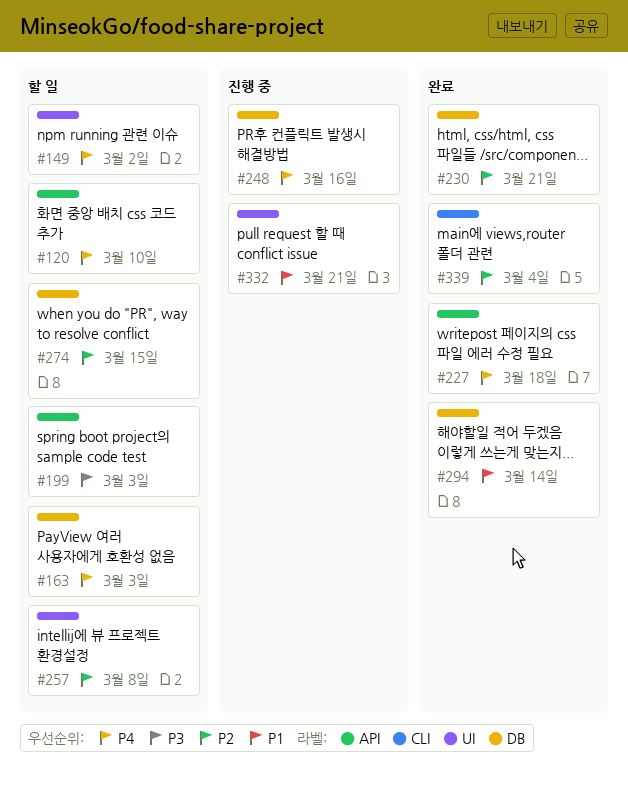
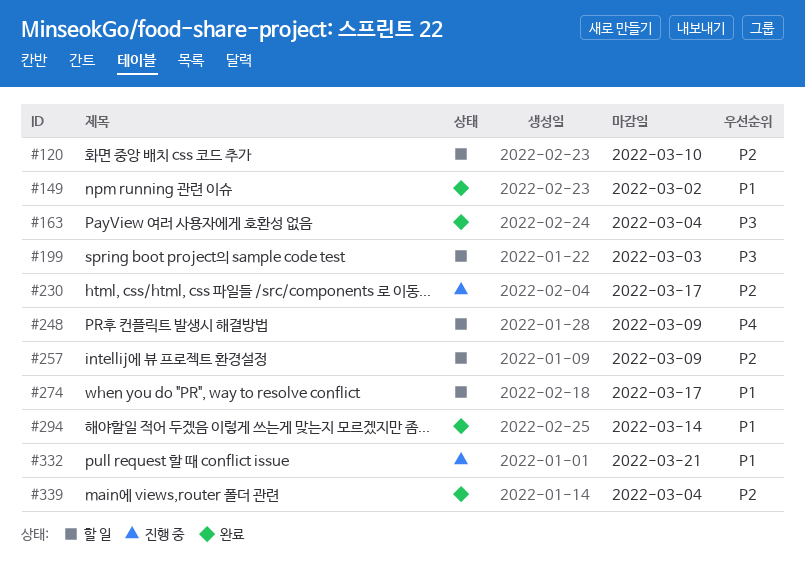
#120, priority: P4 -> P2
#149, status: 할 일 -> 완료
#149, priority: P4 -> P1
#163, status: 할 일 -> 완료
#163, priority: P4 -> P3
#163, due: Mar 3 -> Mar 4
#227: present -> none
#230, status: 완료 -> 진행 중
#230, due: Mar 21 -> Mar 17
#248, status: 진행 중 -> 할 일
#248, due: Mar 16 -> Mar 9
#257, due: Mar 8 -> Mar 9
#274, priority: P2 -> P1
#274, due: Mar 15 -> Mar 17

